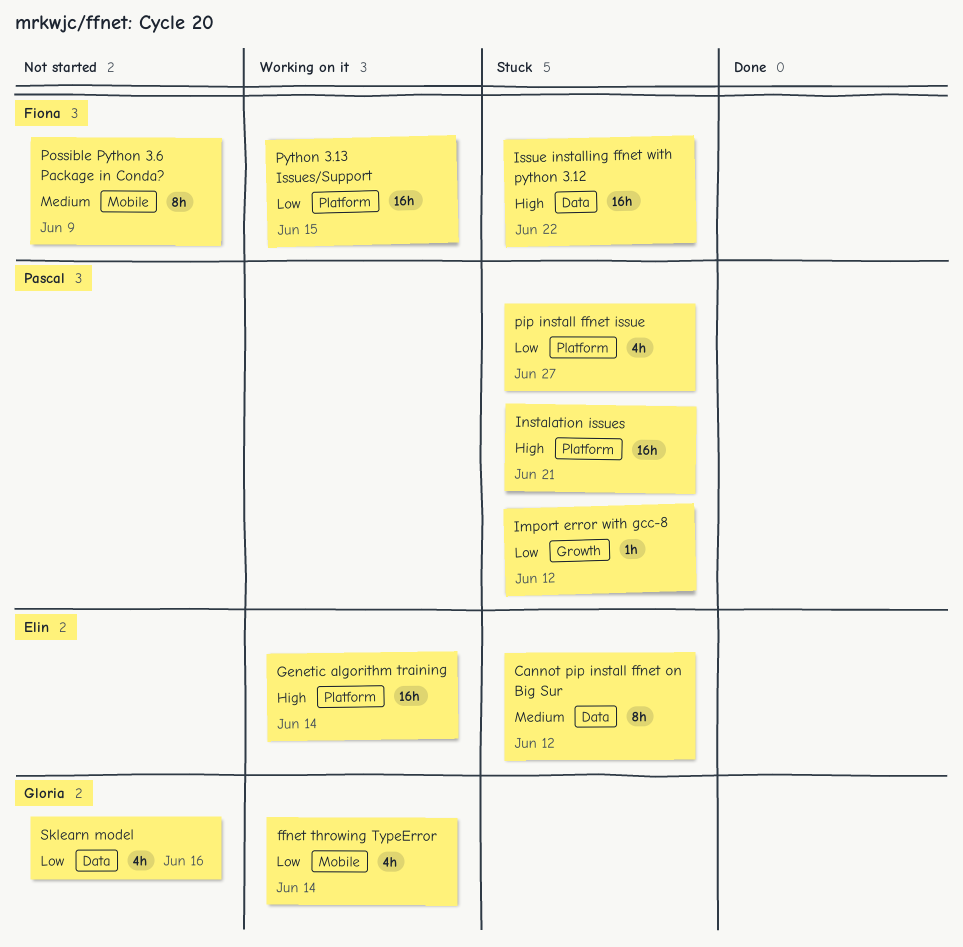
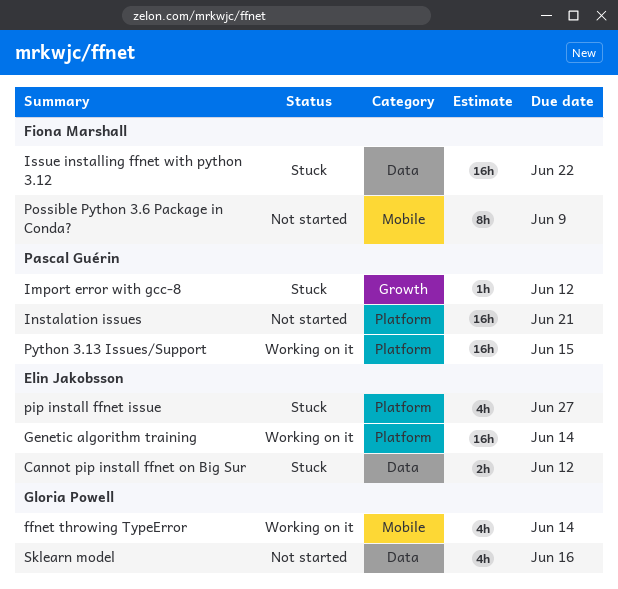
Cannot pip install ffnet on Big Sur, estimate: 8h -> 2h
Instalation issues, status: Stuck -> Not started
pip install ffnet issue, owner: Pascal Guérin -> Elin Jakobsson
Python 3.13 Issues/Support, owner: Fiona Marshall -> Pascal Guérin

